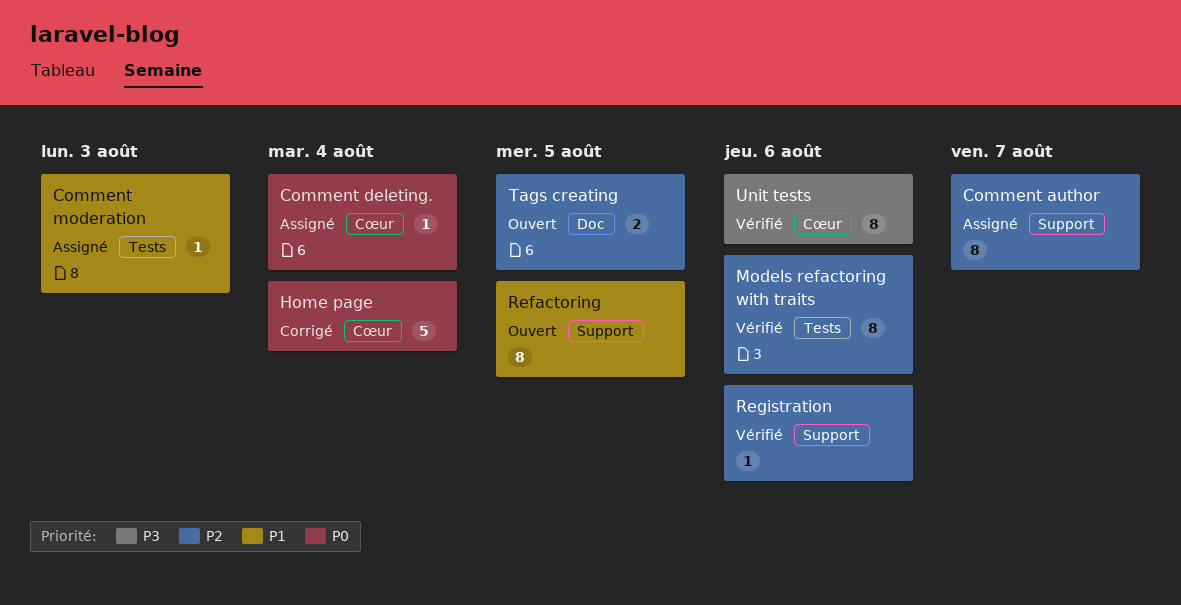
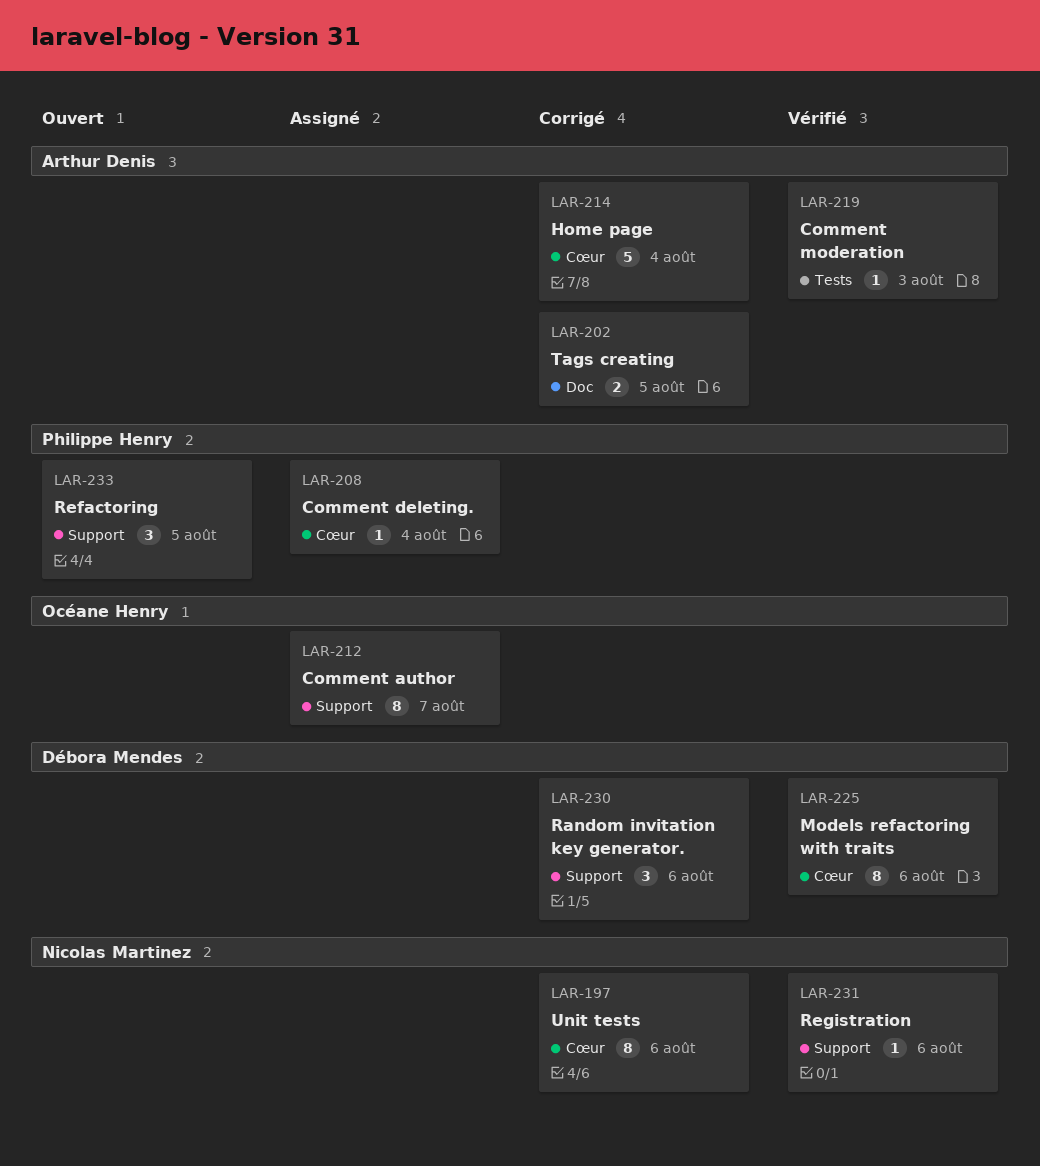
Comment moderation, status: Assigné -> Vérifié
Models refactoring with traits, label: Tests -> Cœur
Random invitation key generator.: none -> present
Refactoring, estimate: 8 -> 3
Tags creating, status: Ouvert -> Corrigé
Unit tests, status: Vérifié -> Corrigé

